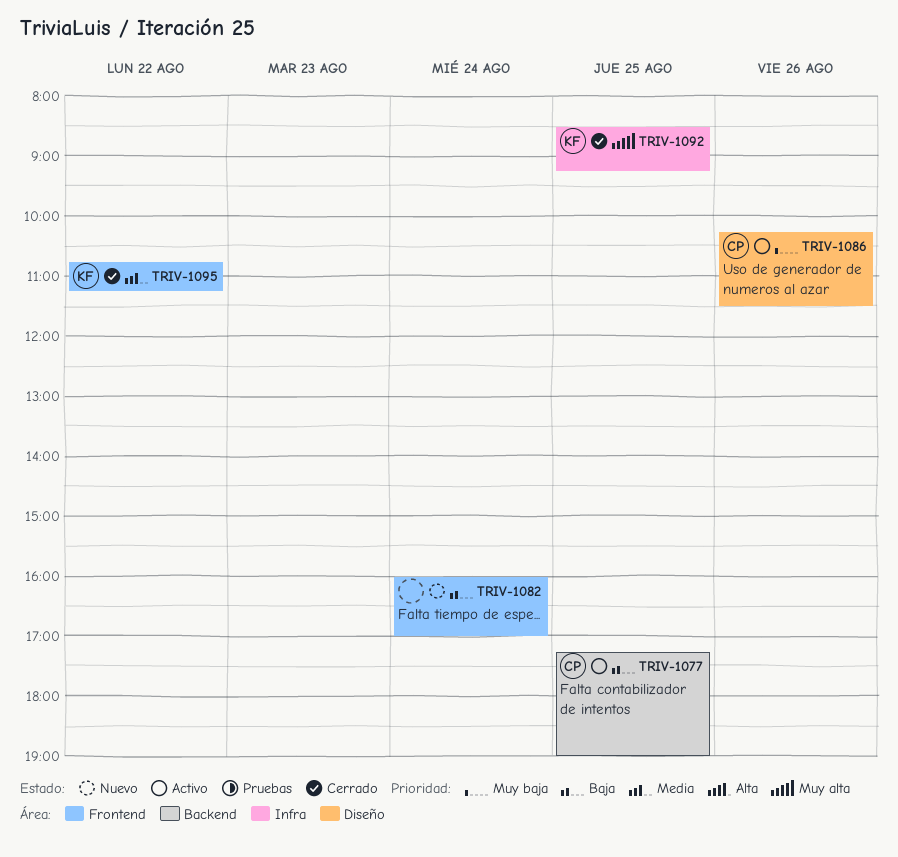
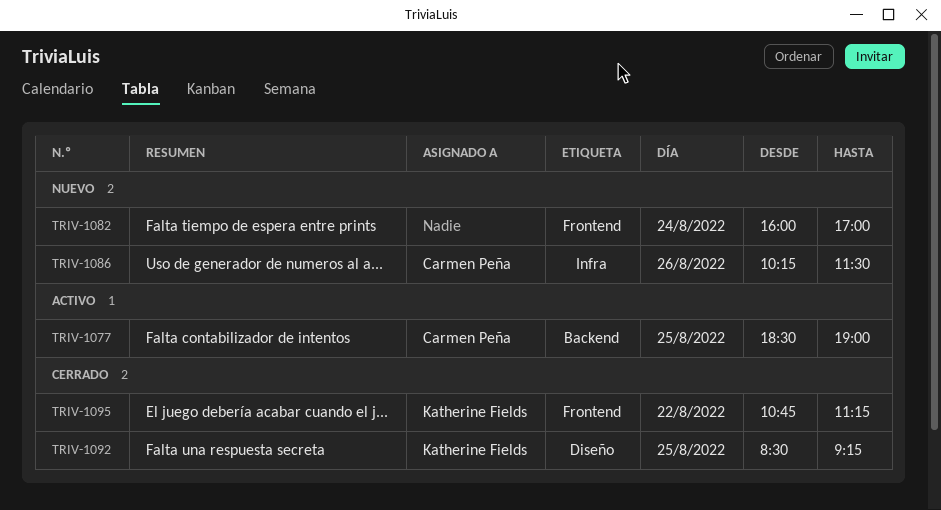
TRIV-1077, begins: 17:15 -> 18:30
TRIV-1086, status: Activo -> Nuevo
TRIV-1086, label: Diseño -> Infra
TRIV-1092, label: Infra -> Diseño

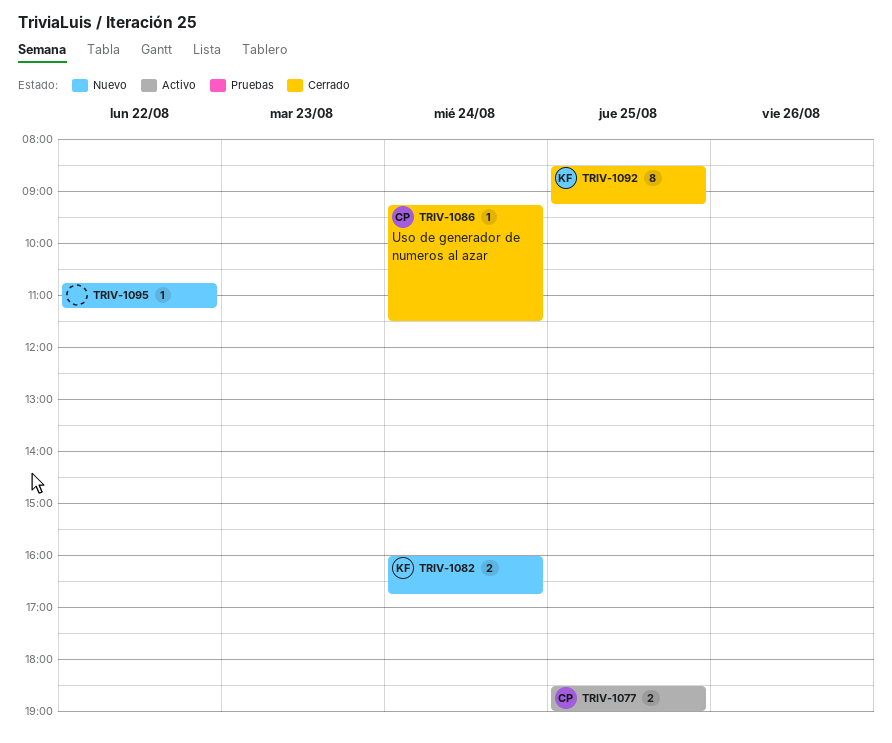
TRIV-1082, owner: none -> Katherine Fields
TRIV-1082, ends: 17:00 -> 16:45
TRIV-1086, status: Nuevo -> Cerrado
TRIV-1086, day: Aug 26 -> Aug 24
TRIV-1086, begins: 10:15 -> 09:15
TRIV-1095, status: Cerrado -> Nuevo
TRIV-1095, owner: Katherine Fields -> none

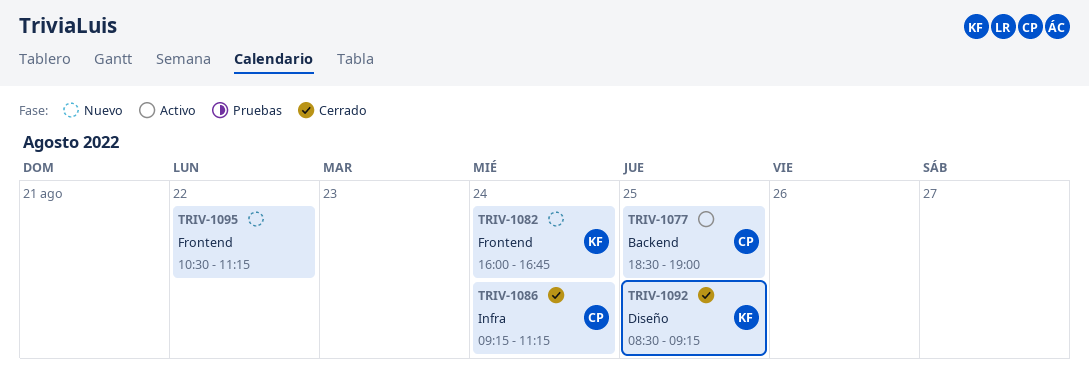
TRIV-1086, ends: 11:30 -> 11:15
TRIV-1095, begins: 10:45 -> 10:30

